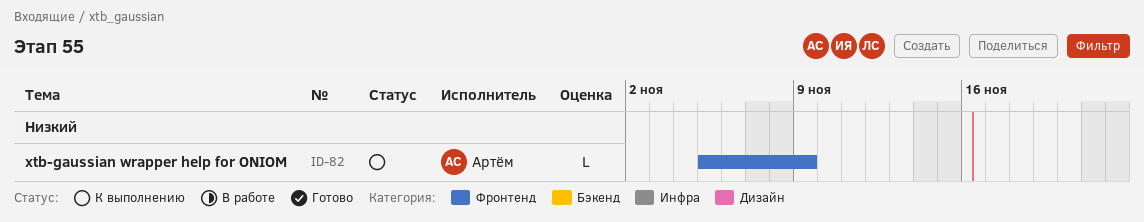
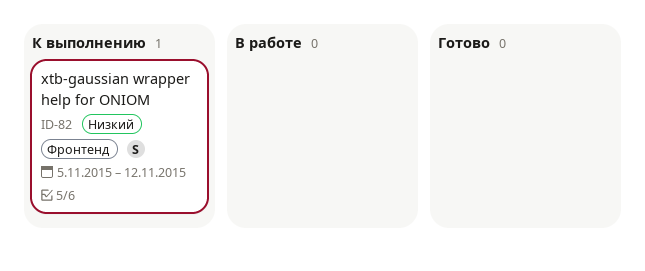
ID-82, estimate: L -> S
ID-82, due: Nov 9 -> Nov 12

